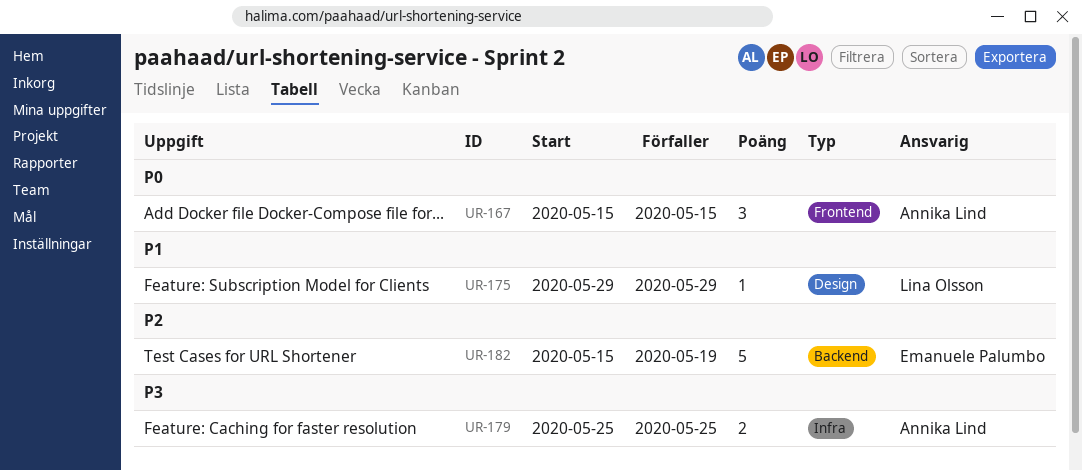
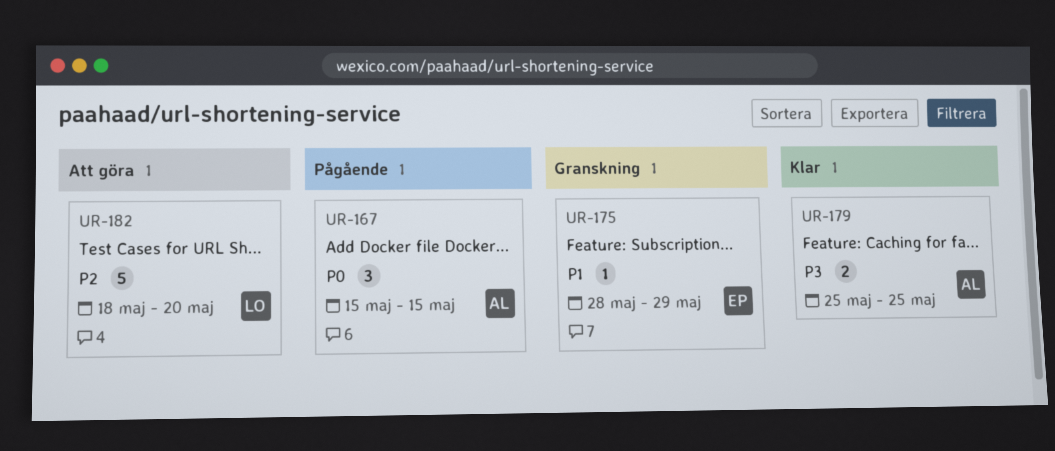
UR-175, owner: Lina Olsson -> Emanuele Palumbo
UR-175, start: May 29 -> May 28
UR-182, owner: Emanuele Palumbo -> Lina Olsson
UR-182, start: May 15 -> May 18
UR-182, due: May 19 -> May 20

